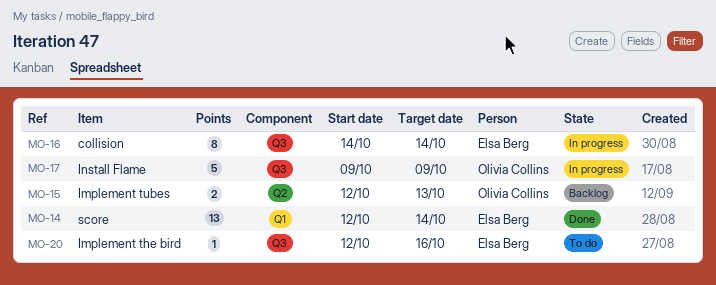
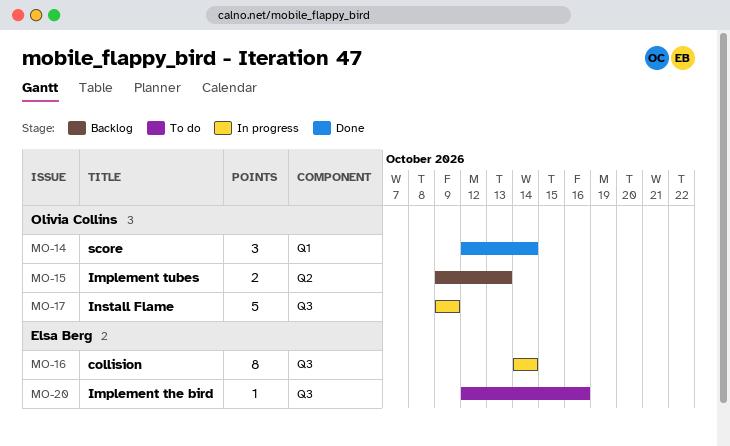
MO-14, owner: Elsa Berg -> Olivia Collins
MO-14, estimate: 13 -> 3
MO-15, start: Oct 12 -> Oct 9

